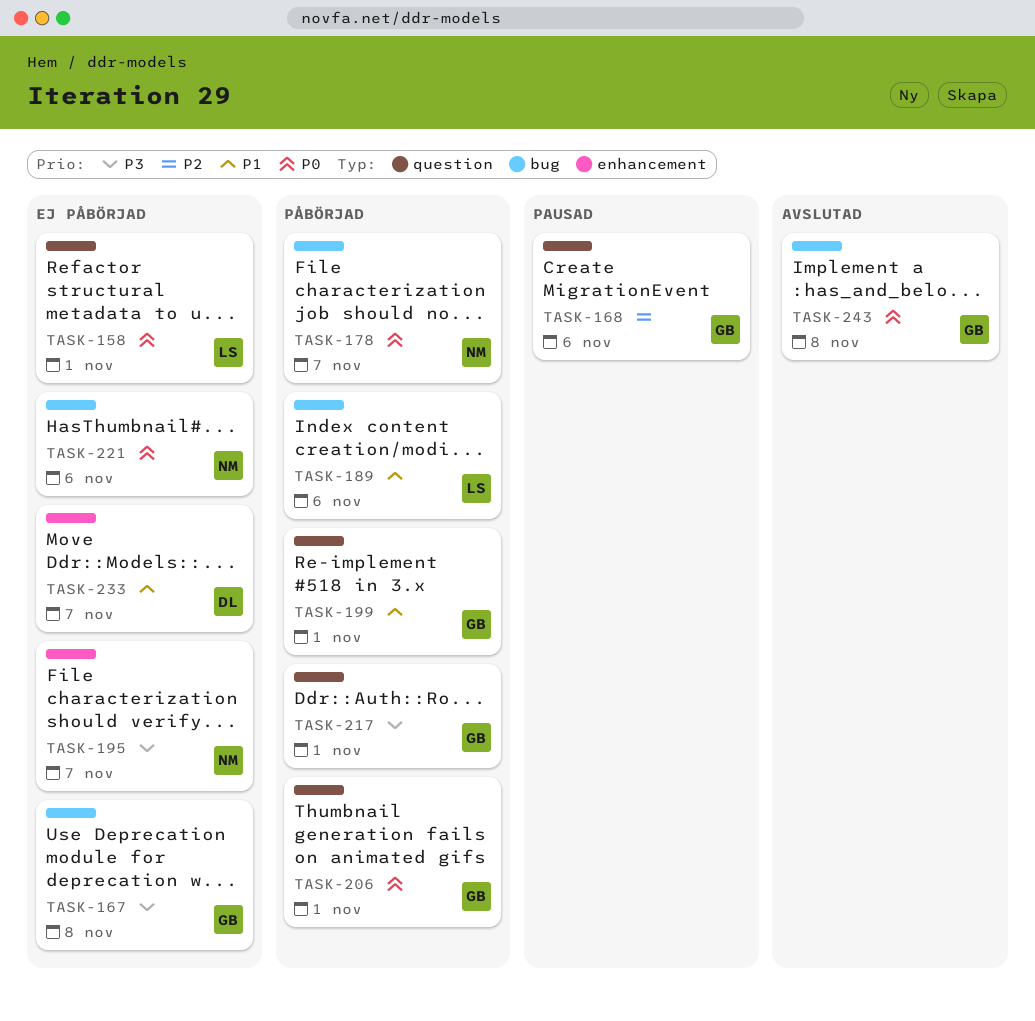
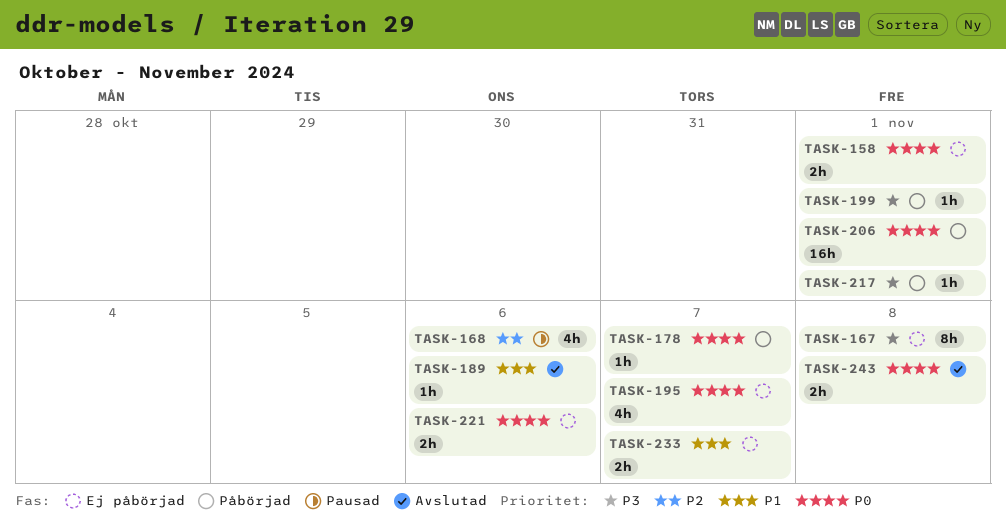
TASK-189, status: Påbörjad -> Avslutad
TASK-195, priority: P3 -> P0
TASK-199, priority: P1 -> P3

